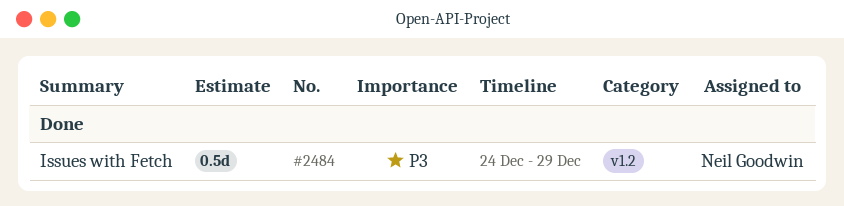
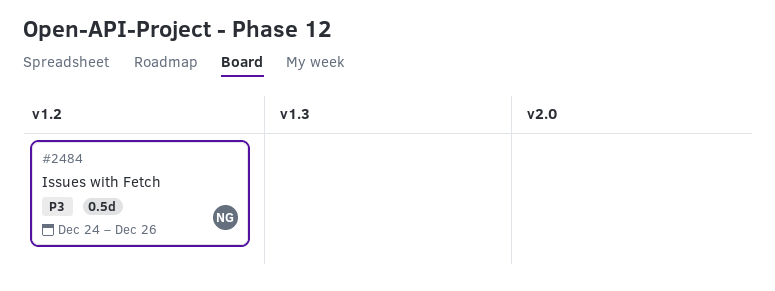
#2484, due: Dec 29 -> Dec 26

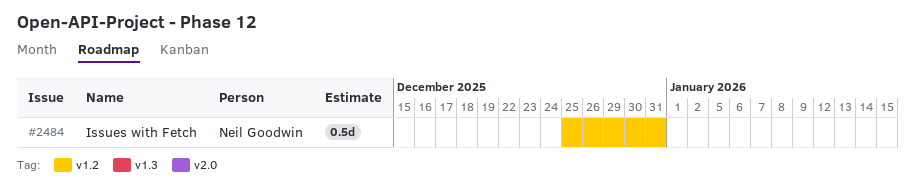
#2484, start: Dec 24 -> Dec 25
#2484, due: Dec 26 -> Dec 31

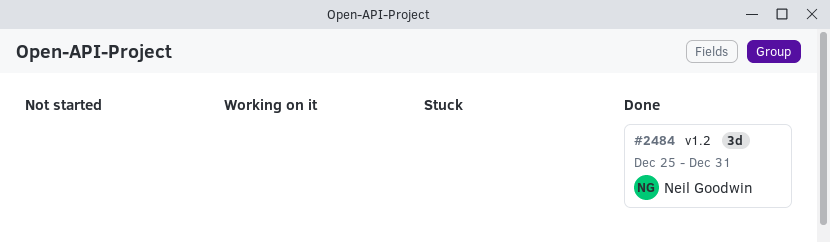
#2484, estimate: 0.5d -> 3d

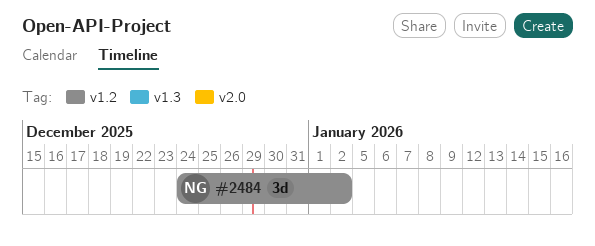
#2484, start: Dec 25 -> Dec 24
#2484, due: Dec 31 -> Jan 2

